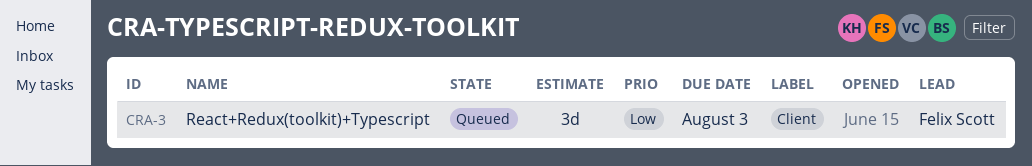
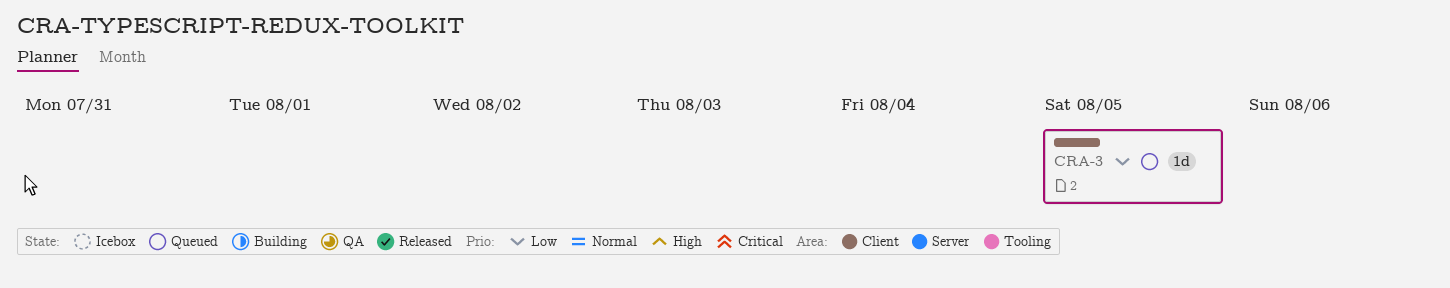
CRA-3, estimate: 3d -> 1d
CRA-3, due: Aug 3 -> Aug 5

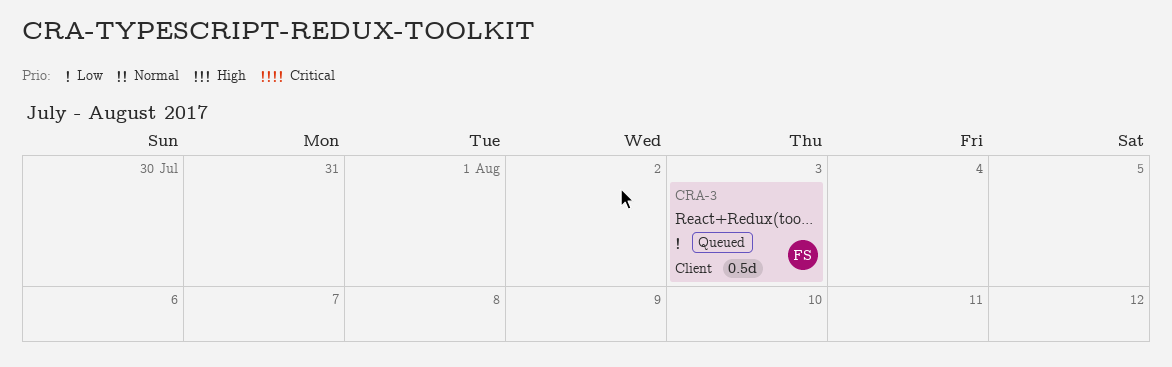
CRA-3, estimate: 1d -> 0.5d
CRA-3, due: Aug 5 -> Aug 3

